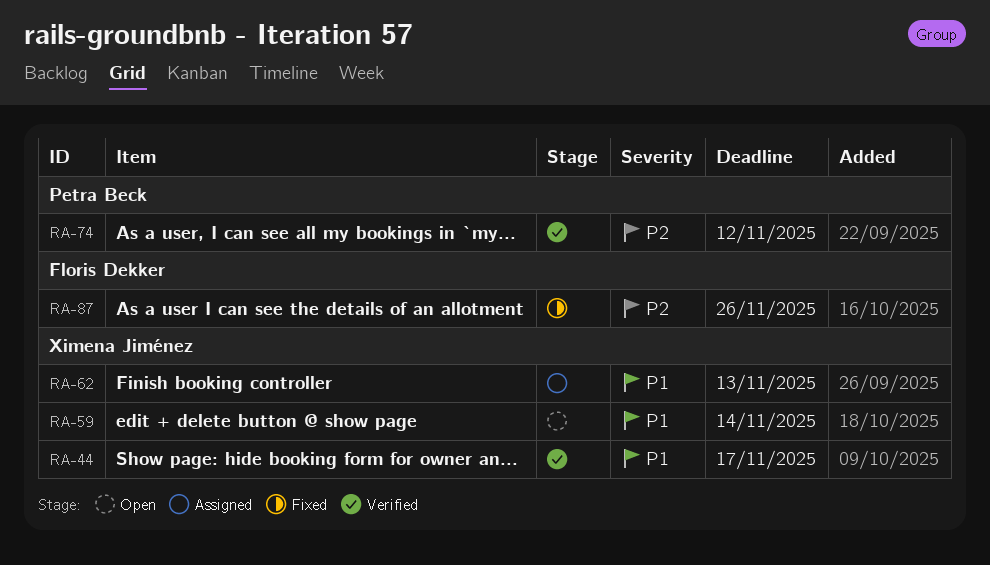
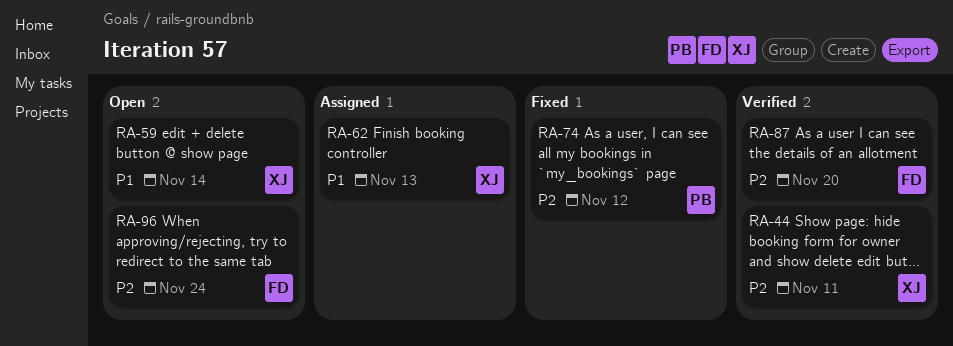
RA-44, priority: P1 -> P2
RA-44, due: Nov 17 -> Nov 11
RA-74, status: Verified -> Fixed
RA-87, status: Fixed -> Verified
RA-87, due: Nov 26 -> Nov 20
RA-96: none -> present

